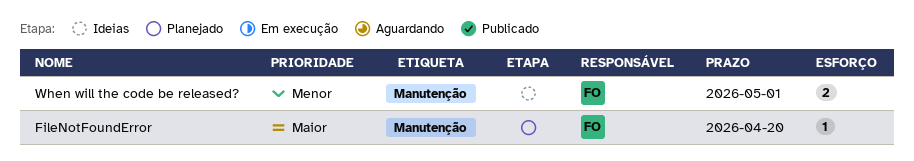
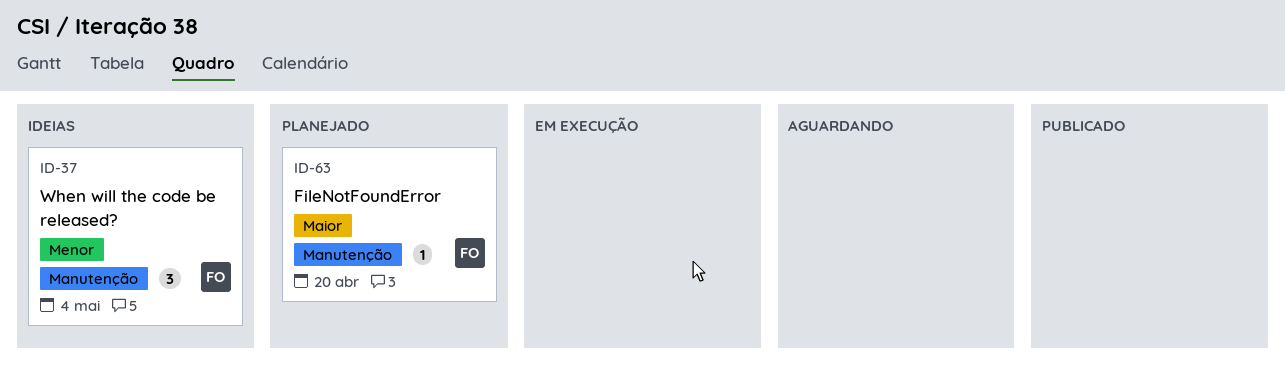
When will the code be released?, estimate: 2 -> 3
When will the code be released?, due: May 1 -> May 4

